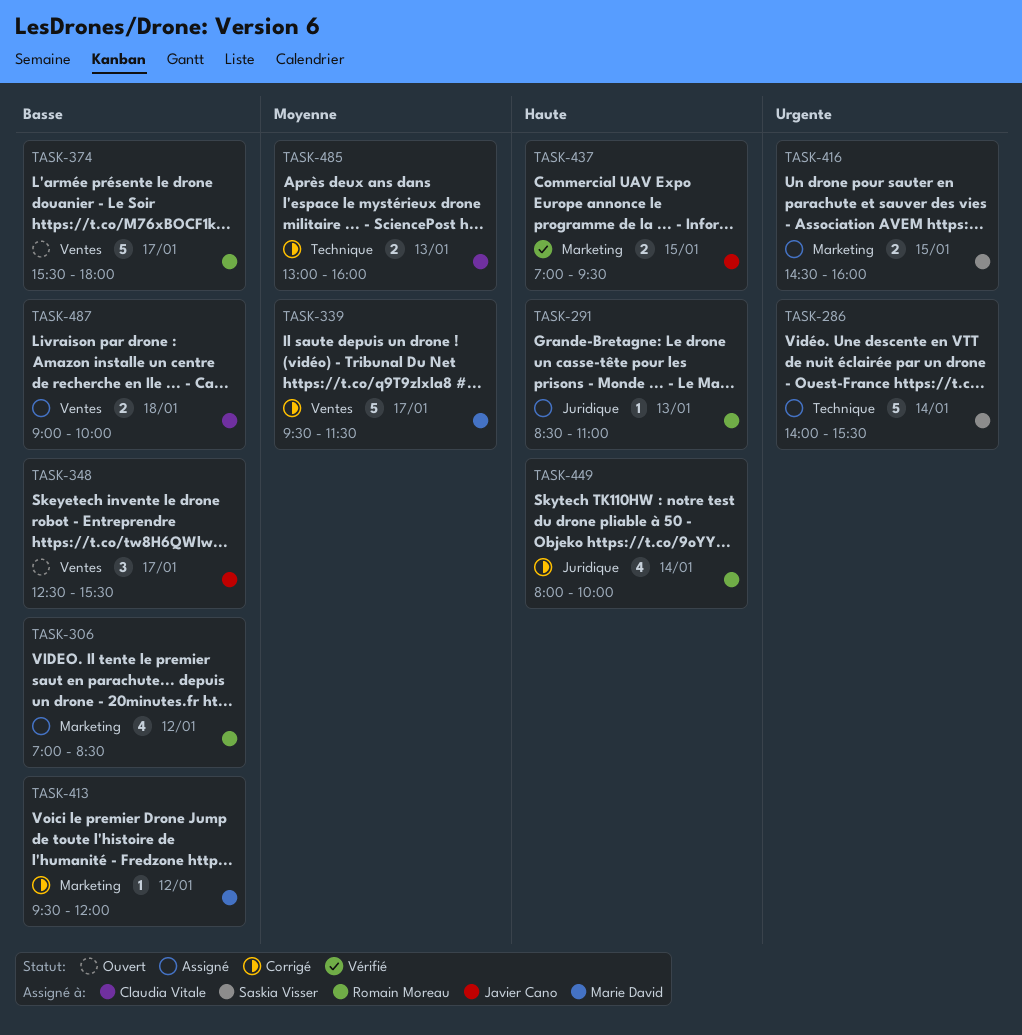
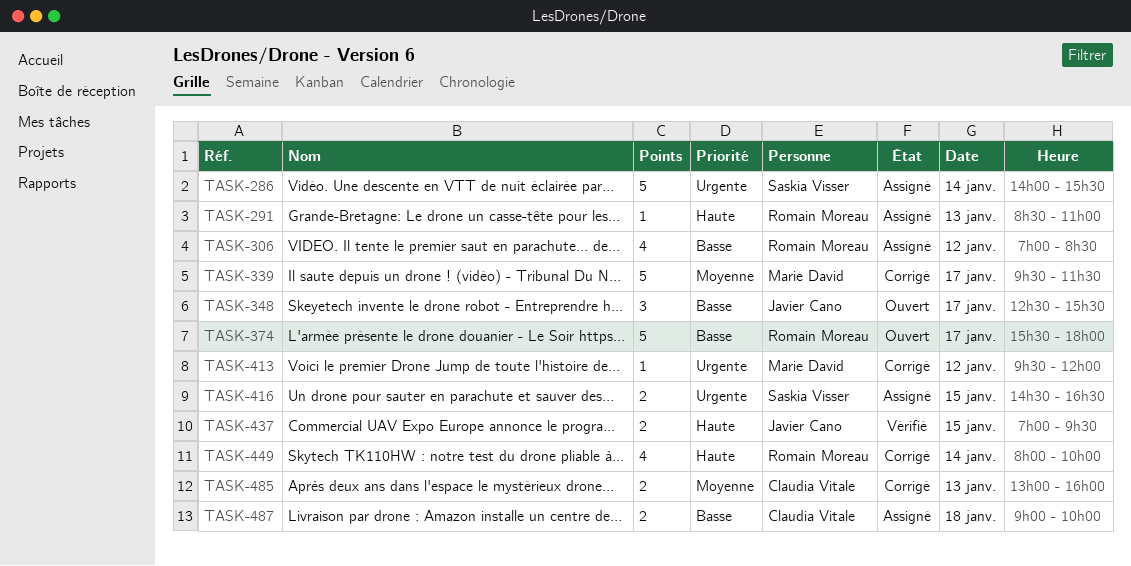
TASK-413, priority: Basse -> Urgente
TASK-416, ends: 16:00 -> 16:30

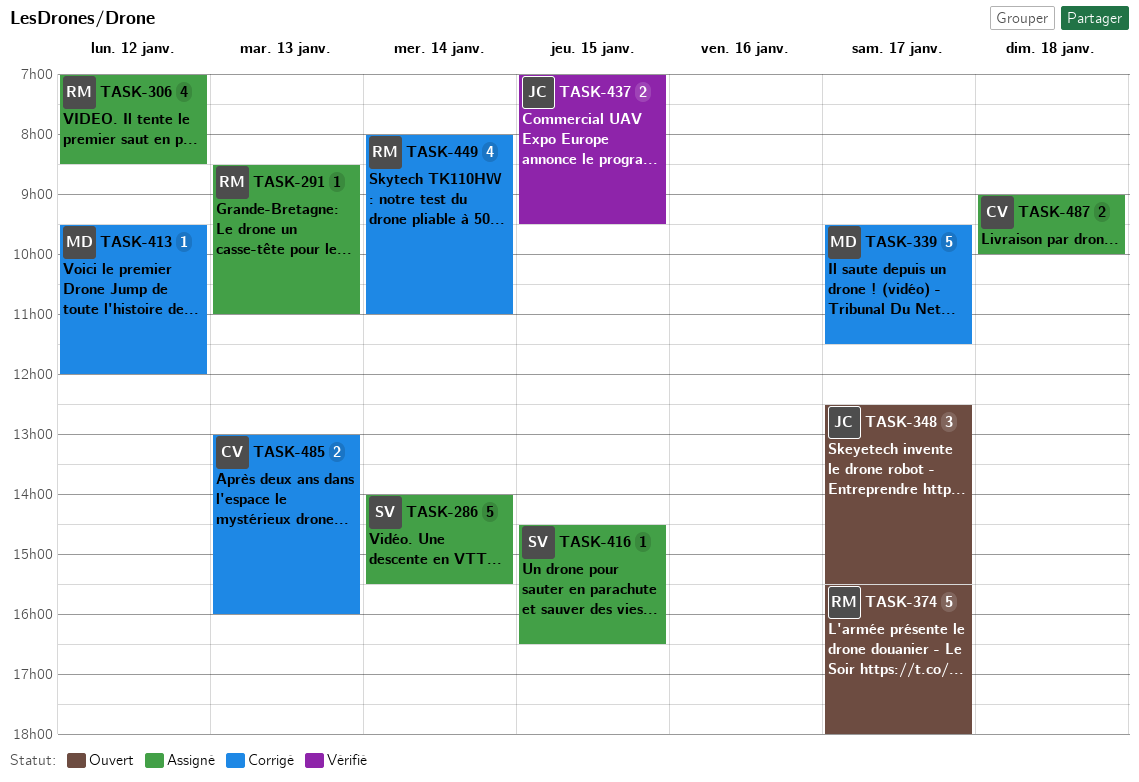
TASK-416, estimate: 2 -> 1
TASK-449, ends: 10:00 -> 11:00

